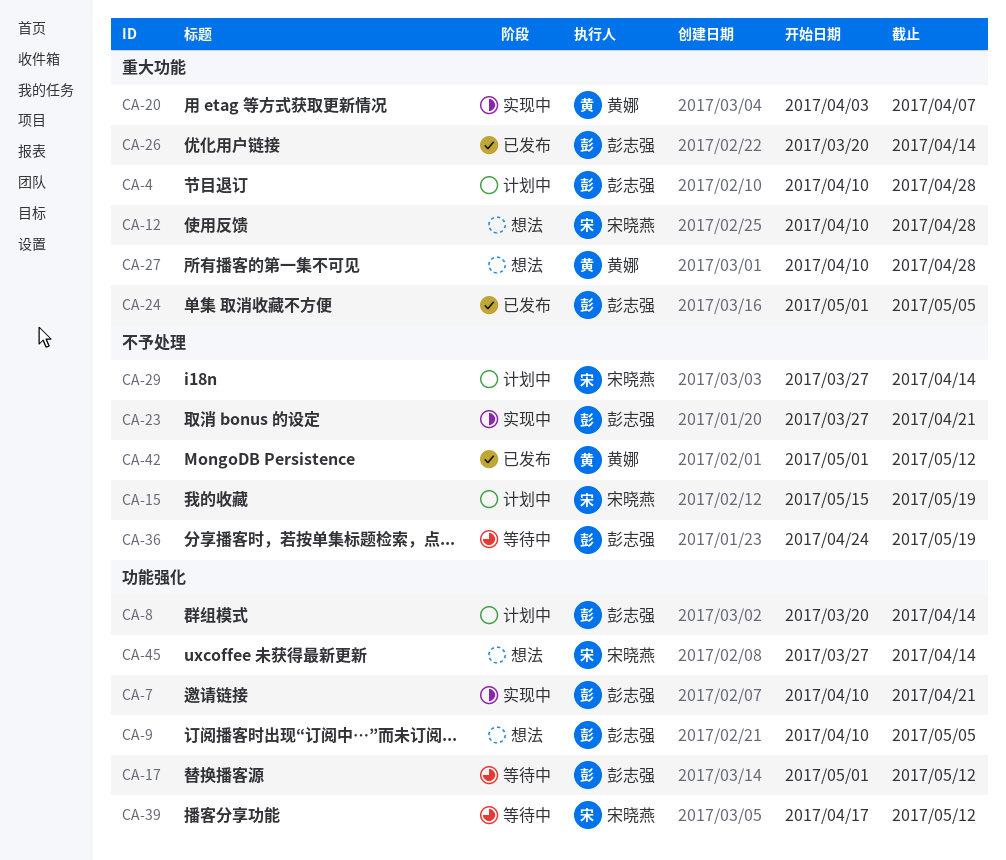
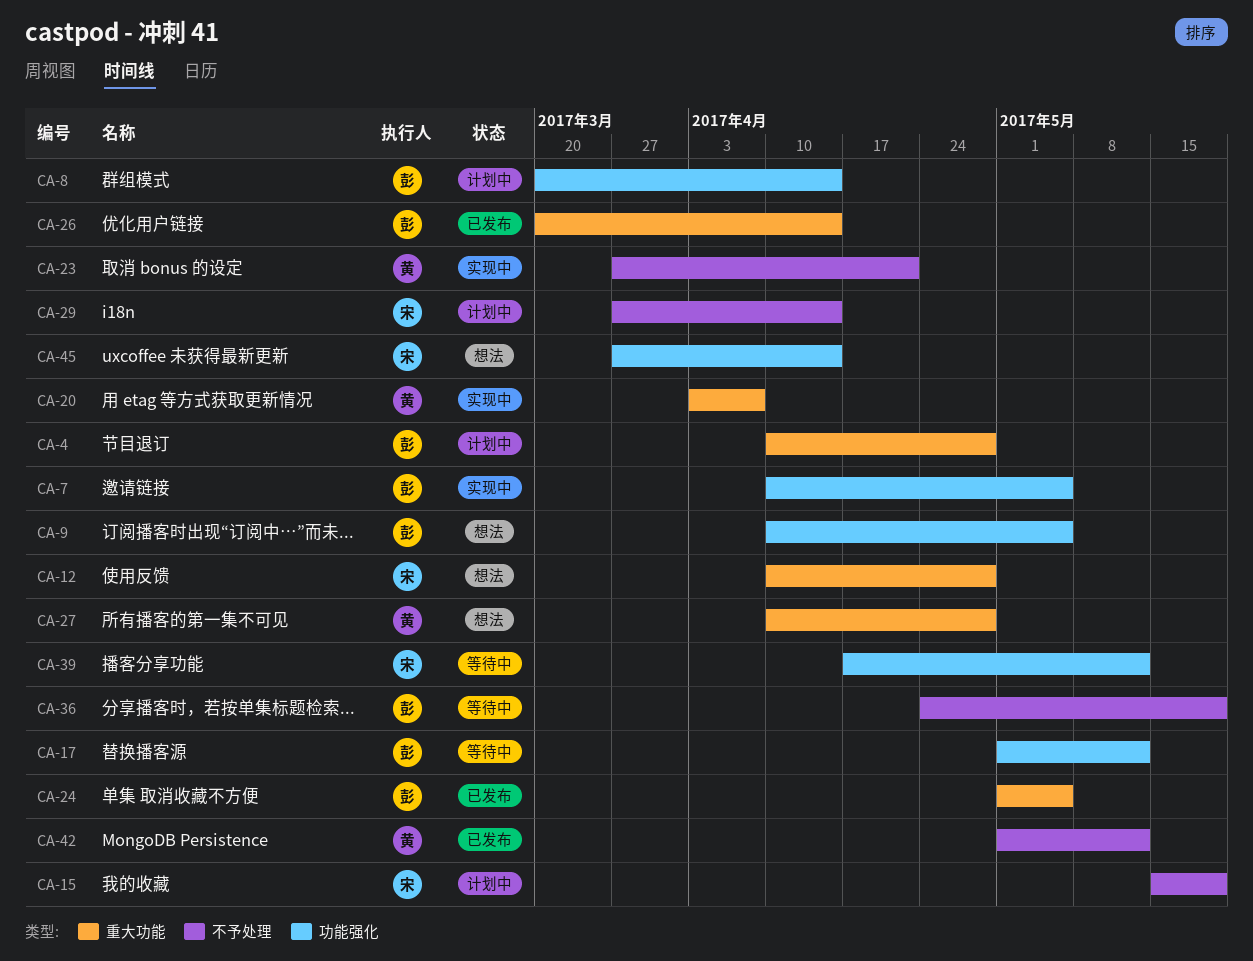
CA-7, due: Apr 21 -> May 5
CA-23, owner: 彭志强 -> 黄娜

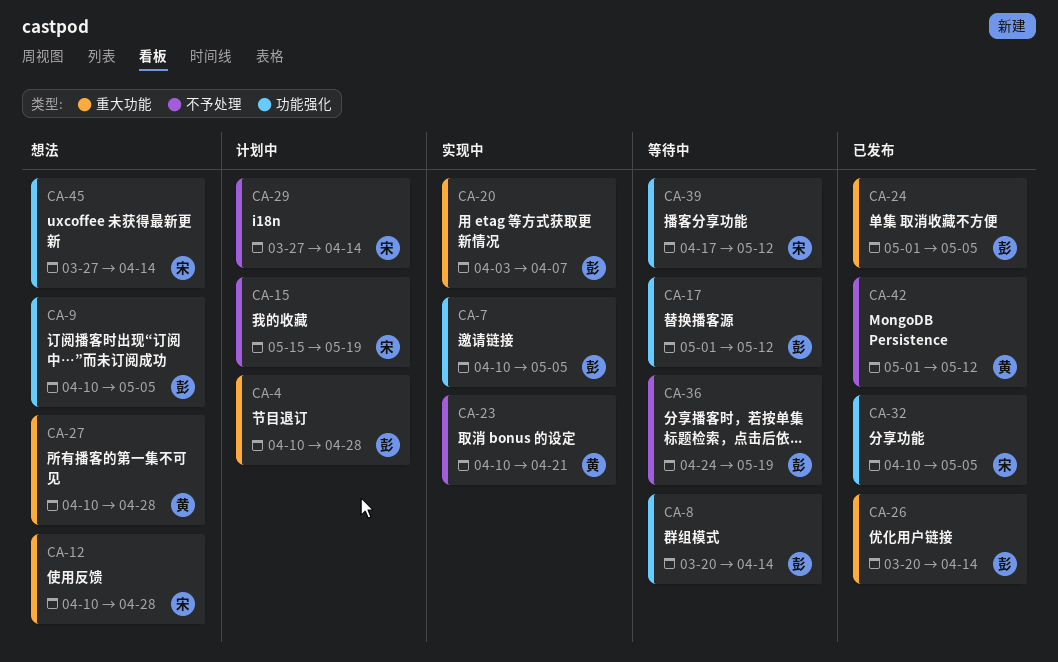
CA-8, status: 计划中 -> 等待中
CA-20, owner: 黄 -> 彭
CA-23, start: Mar 27 -> Apr 10
CA-32: none -> present

